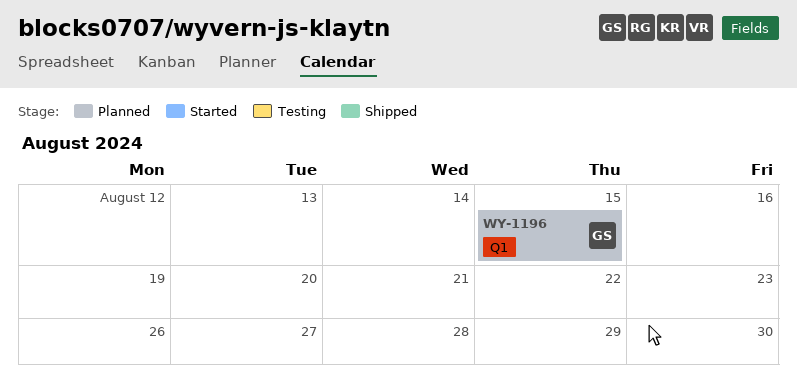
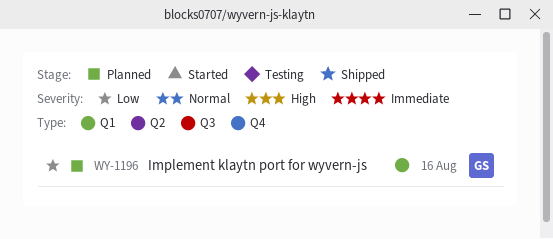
WY-1196, due: Aug 15 -> Aug 16

